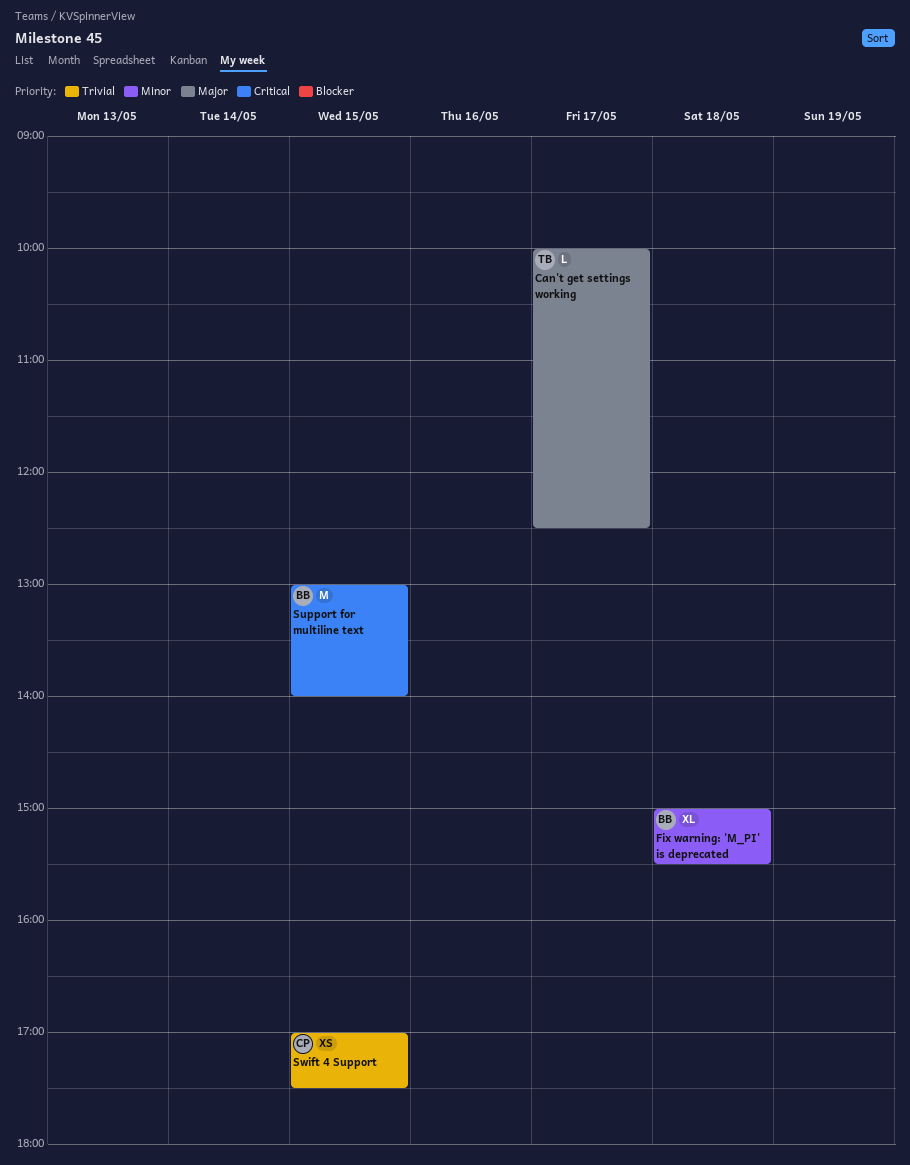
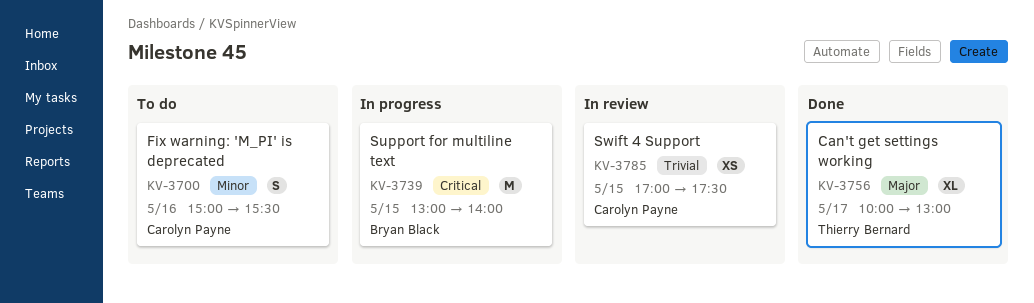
Can't get settings working, estimate: L -> XL
Can't get settings working, ends: 12:30 -> 13:00
Fix warning: 'M_PI' is deprecated, owner: Bryan Black -> Carolyn Payne
Fix warning: 'M_PI' is deprecated, estimate: XL -> S
Fix warning: 'M_PI' is deprecated, day: May 18 -> May 16

